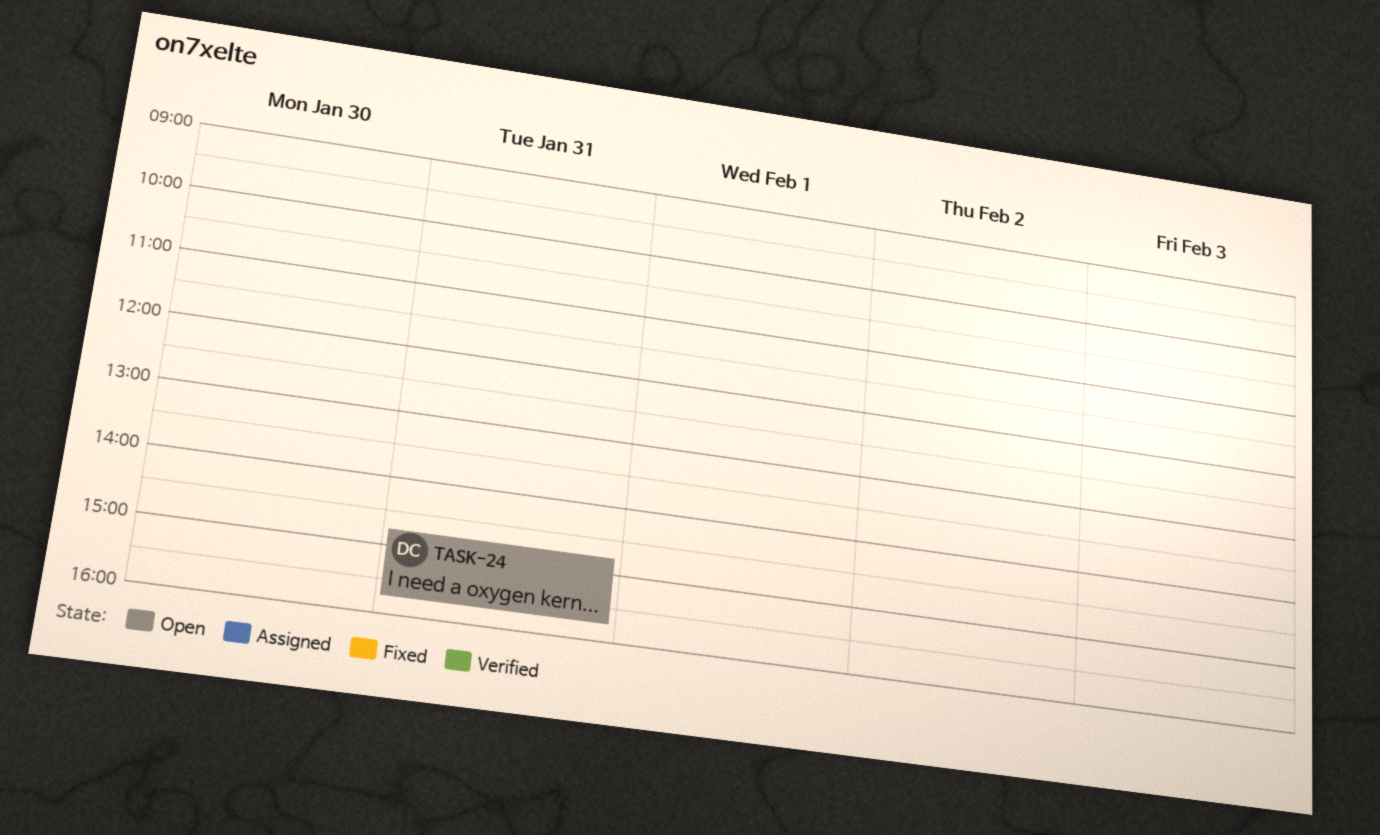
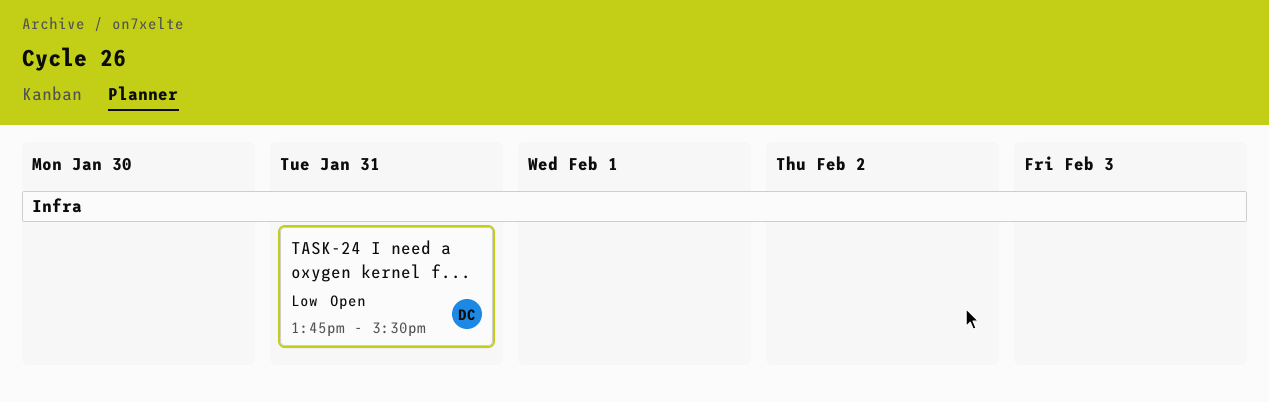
TASK-24, begins: 14:45 -> 13:45
TASK-24, ends: 15:45 -> 15:30

